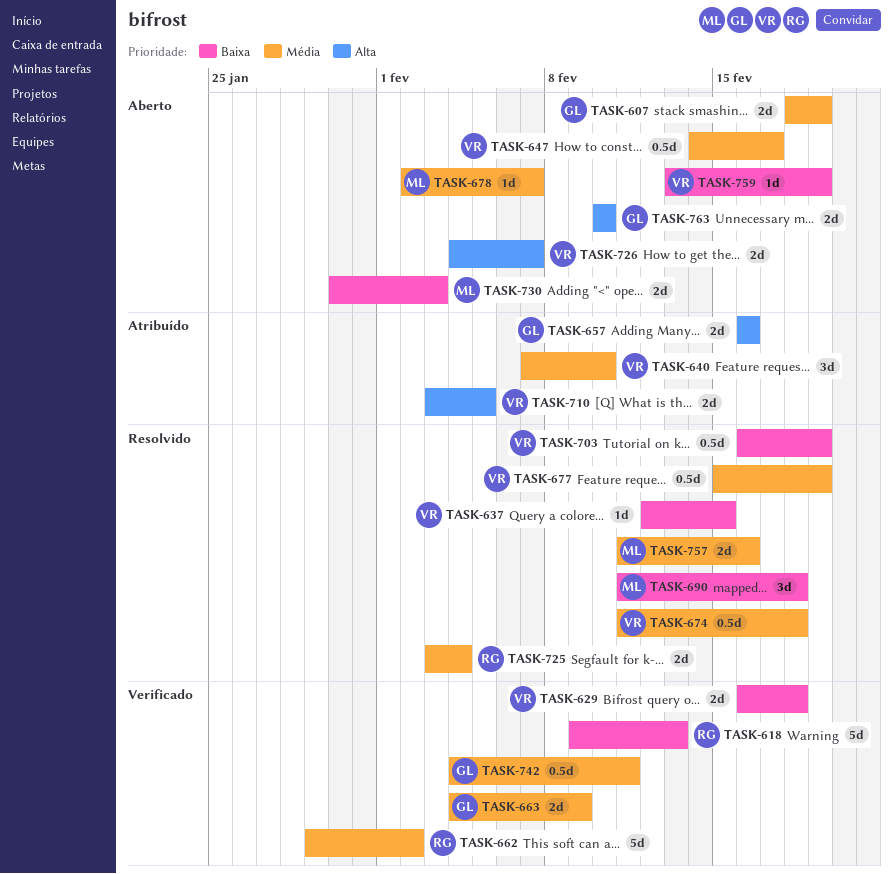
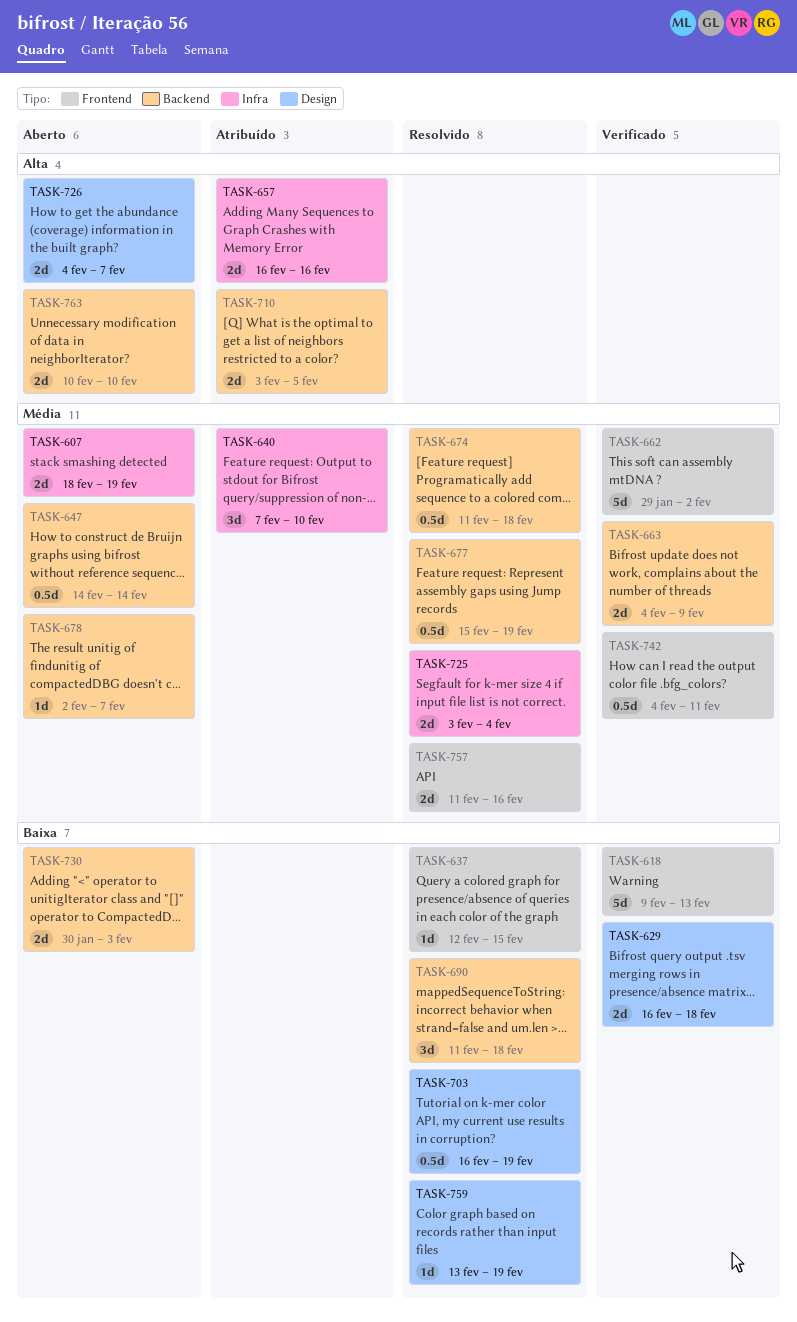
TASK-647, due: Feb 17 -> Feb 14
TASK-759, status: Aberto -> Resolvido

